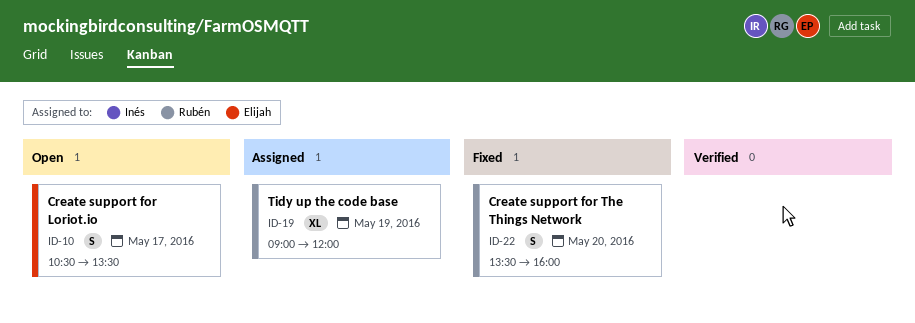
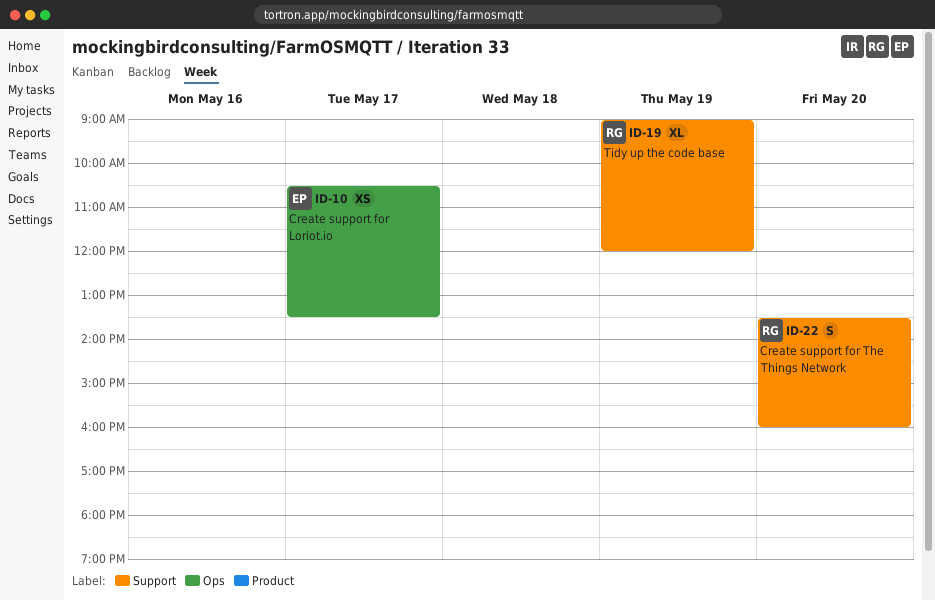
ID-10, estimate: S -> XS

